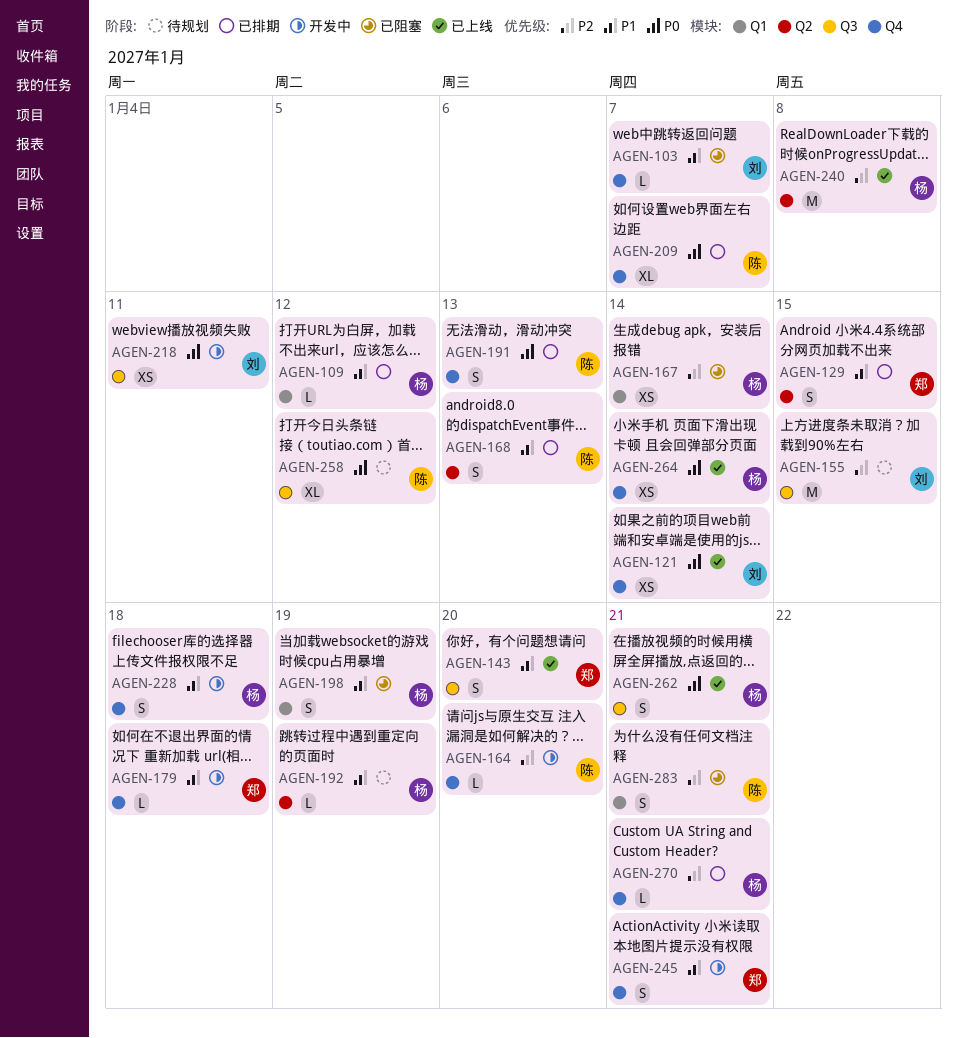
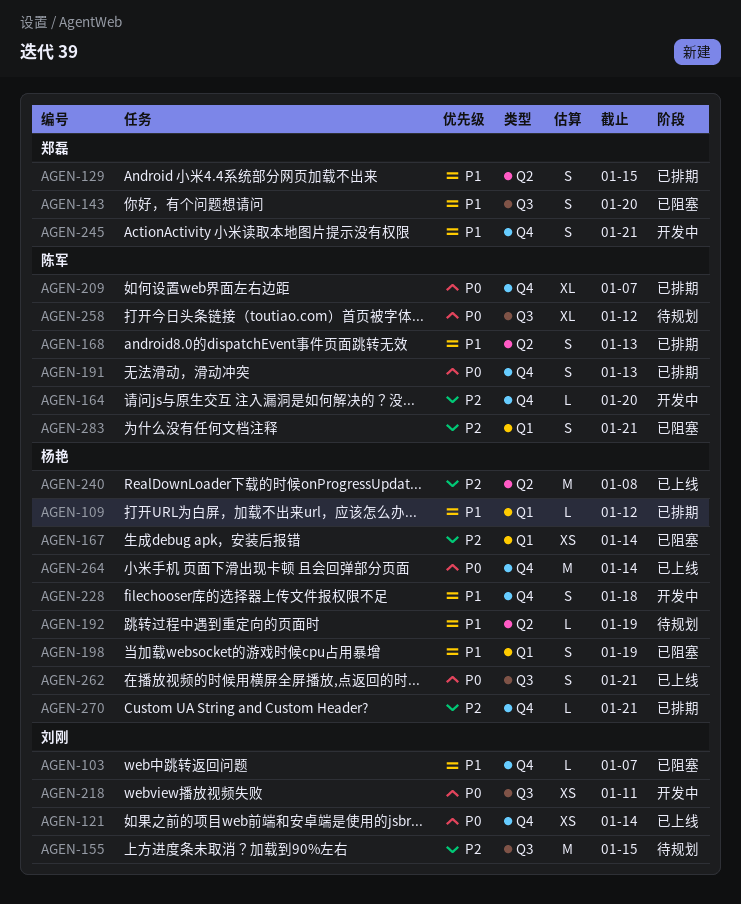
AGEN-143, status: 已上线 -> 已阻塞
AGEN-179: present -> none
AGEN-264, estimate: XS -> M

